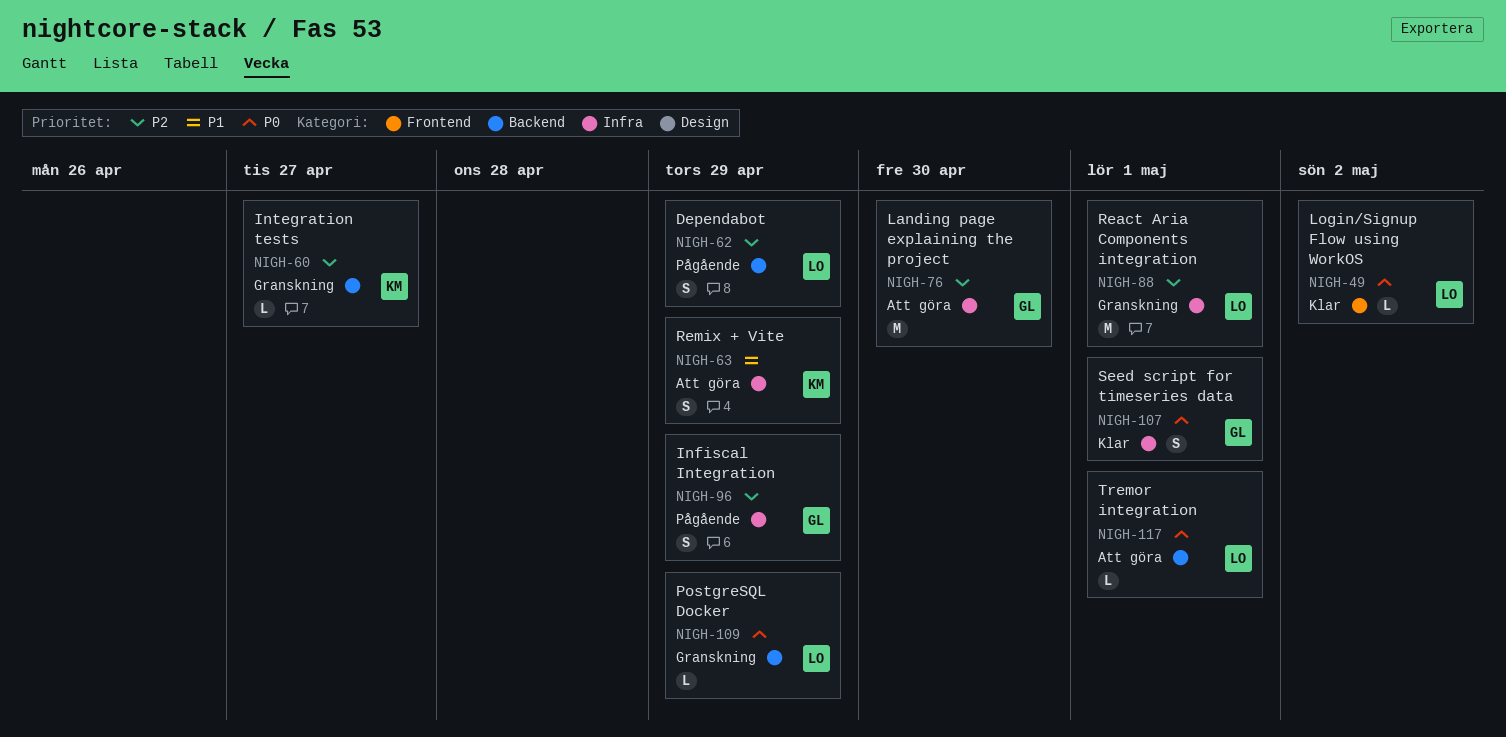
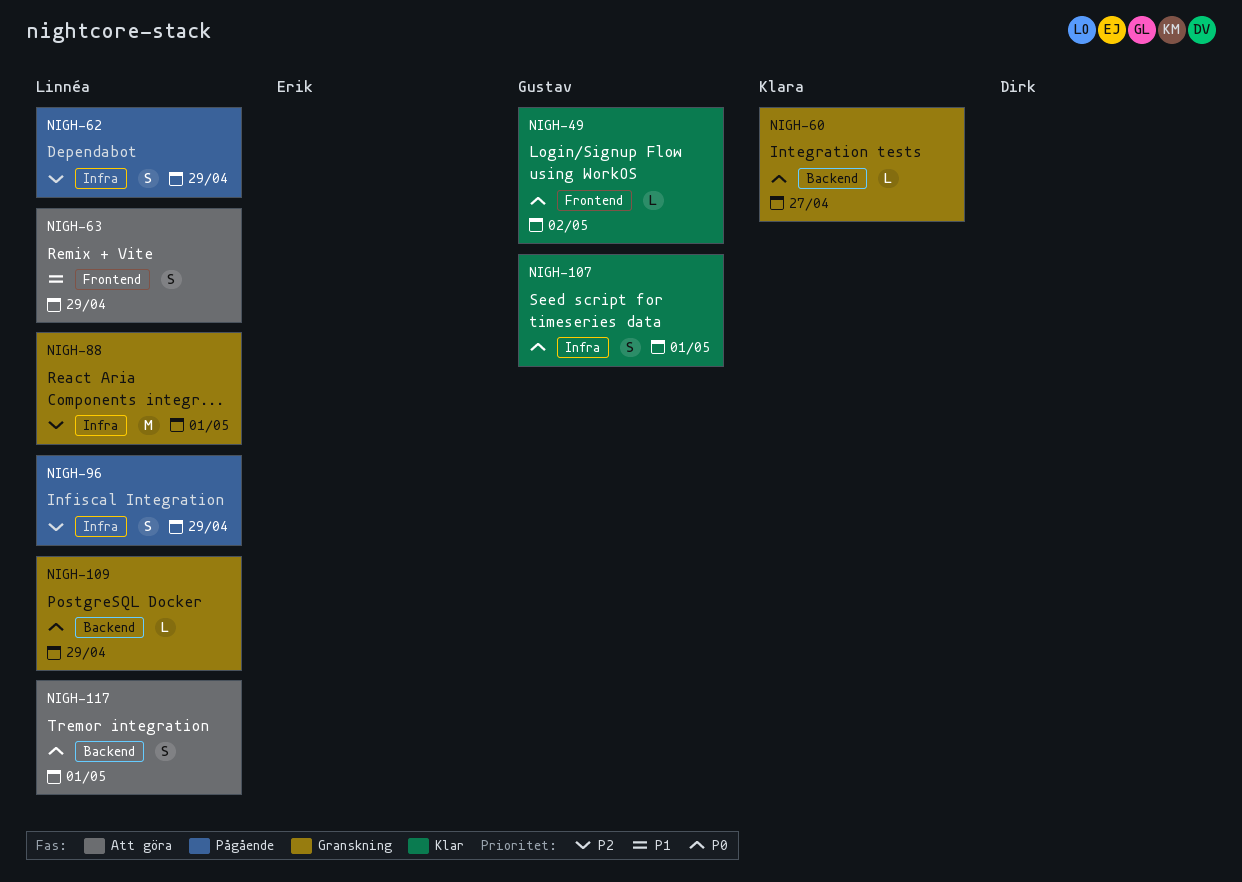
NIGH-49, owner: Linnéa -> Gustav
NIGH-60, priority: P2 -> P0
NIGH-62, label: Backend -> Infra
NIGH-63, owner: Klara -> Linnéa
NIGH-63, label: Infra -> Frontend
NIGH-76: present -> none
NIGH-96, owner: Gustav -> Linnéa
NIGH-117, estimate: L -> S

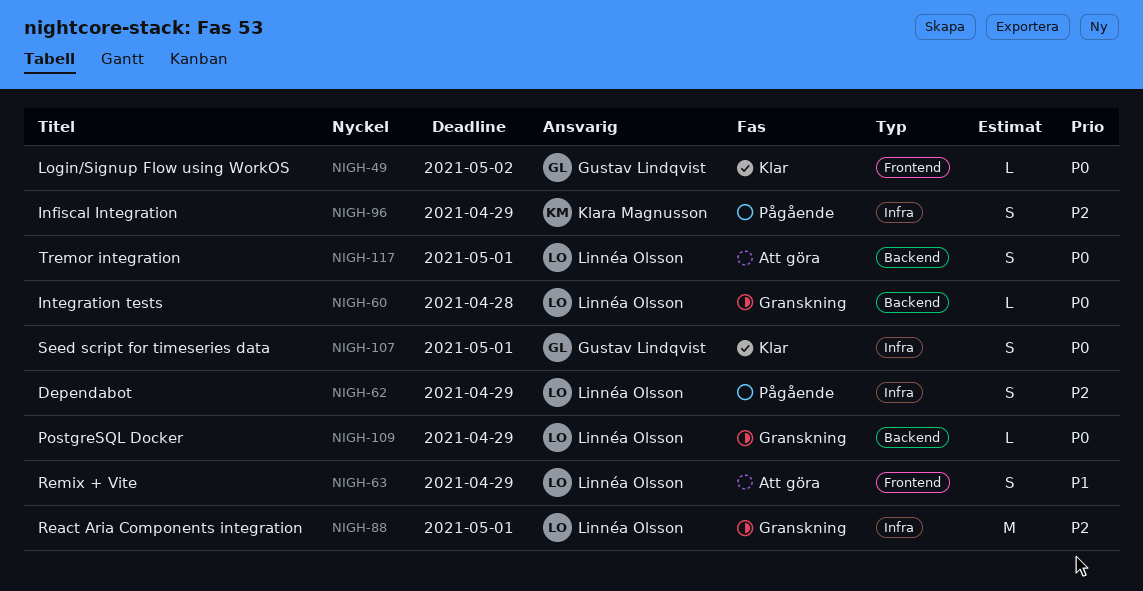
NIGH-60, owner: Klara Magnusson -> Linnéa Olsson
NIGH-60, due: Apr 27 -> Apr 28
NIGH-96, owner: Linnéa Olsson -> Klara Magnusson

